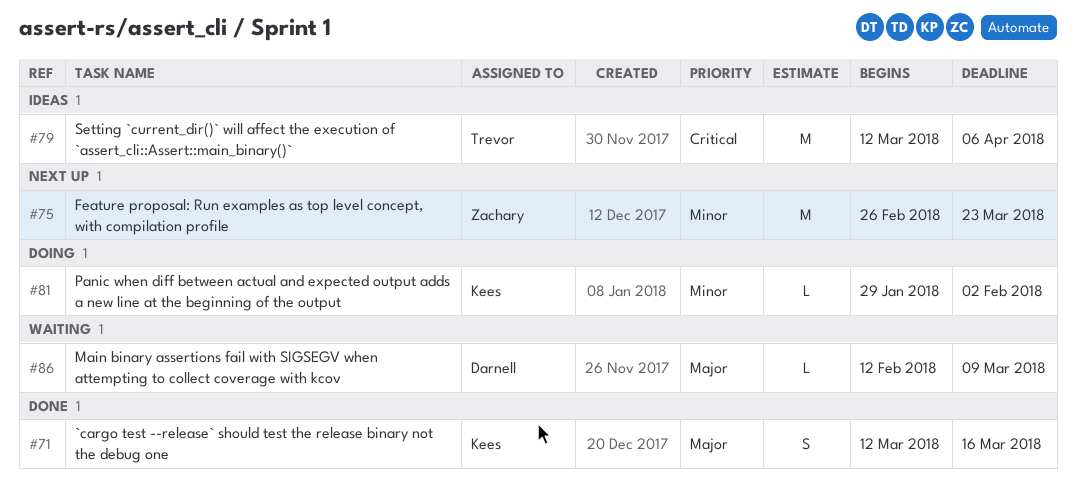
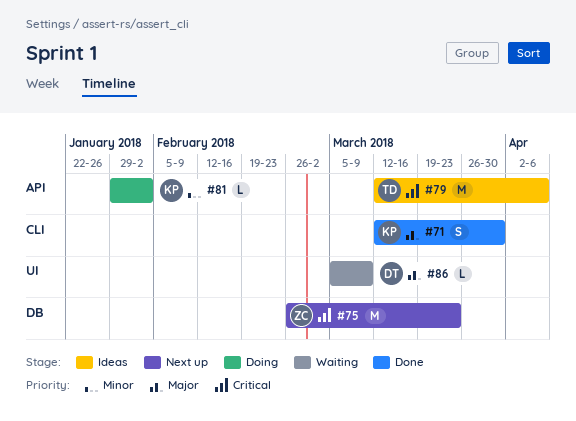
#71, due: Mar 16 -> Mar 30
#75, priority: Minor -> Critical
#86, start: Feb 12 -> Mar 5

